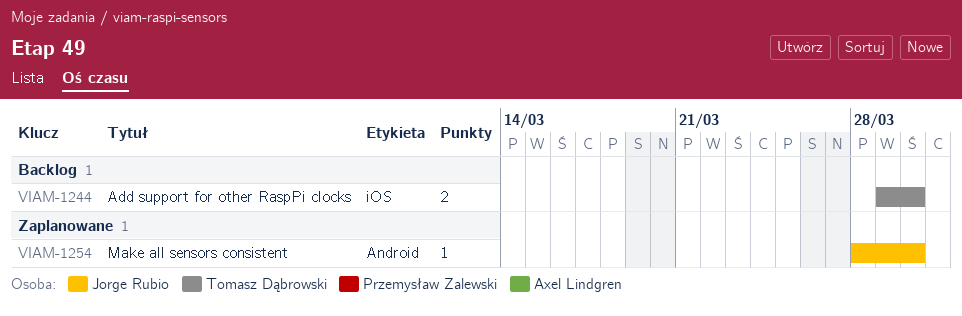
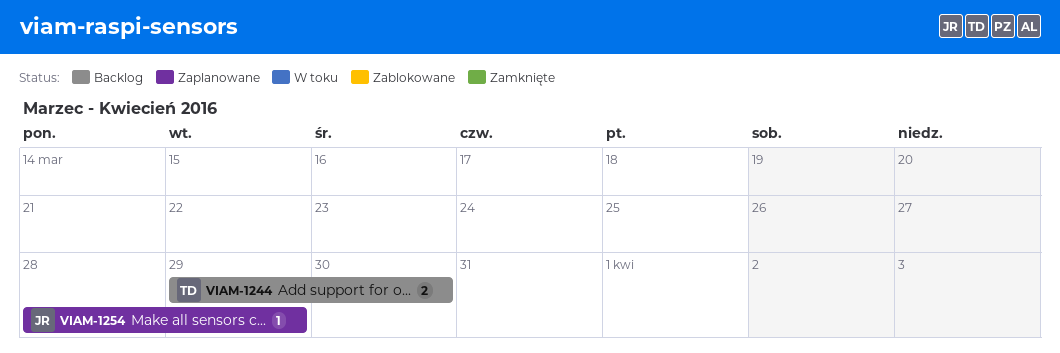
VIAM-1254, due: Mar 30 -> Mar 29

